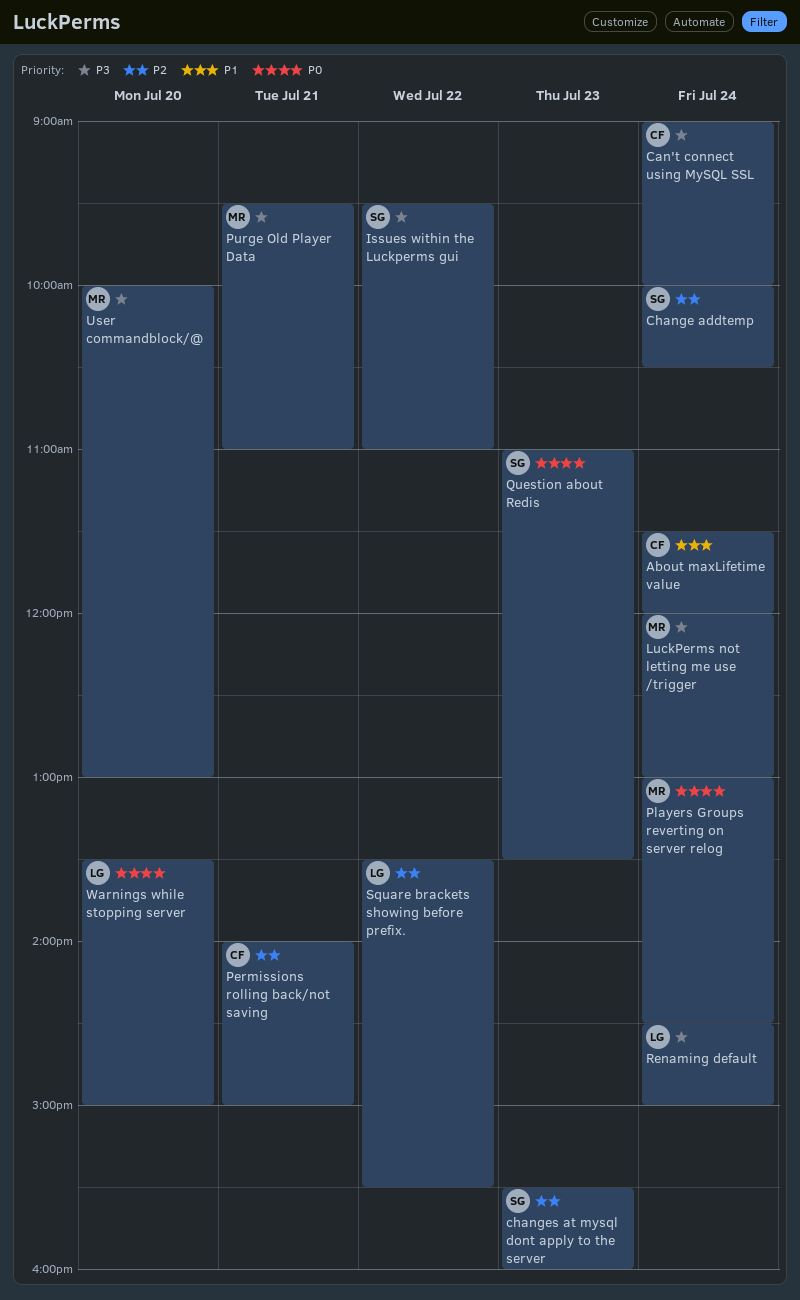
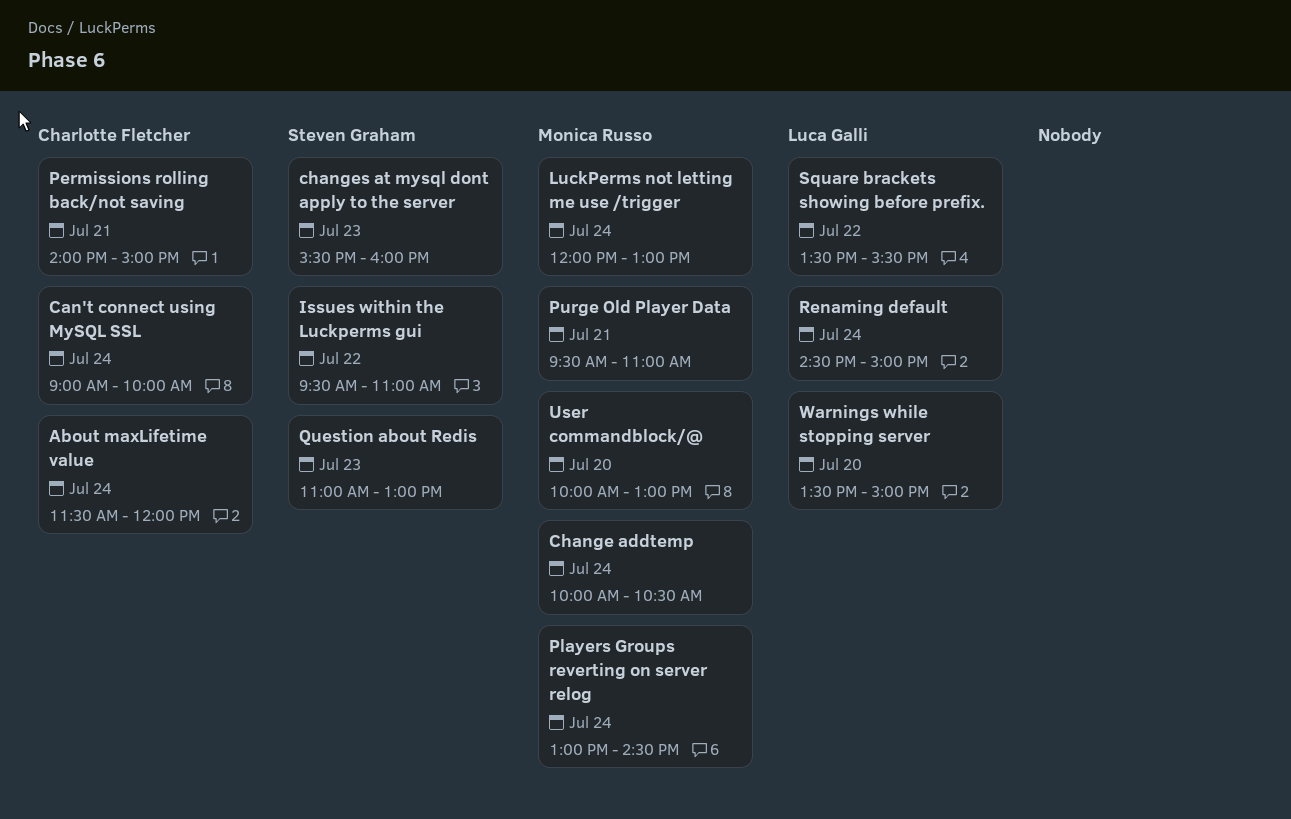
Change addtemp, owner: Steven Graham -> Monica Russo
Question about Redis, ends: 13:30 -> 13:00

